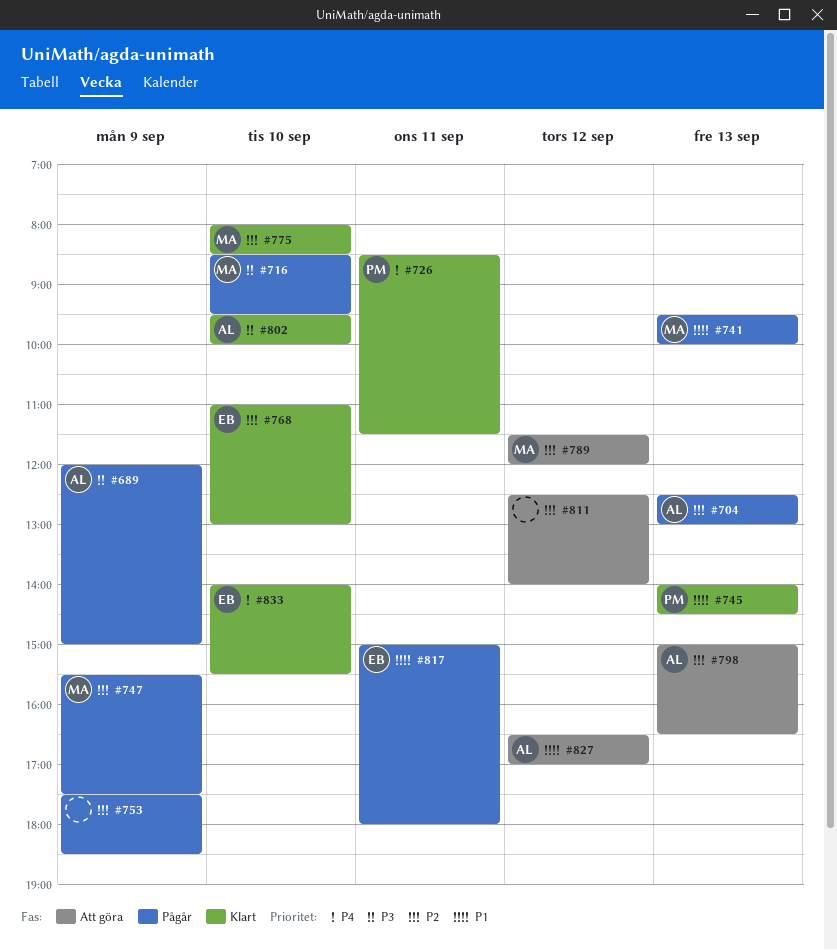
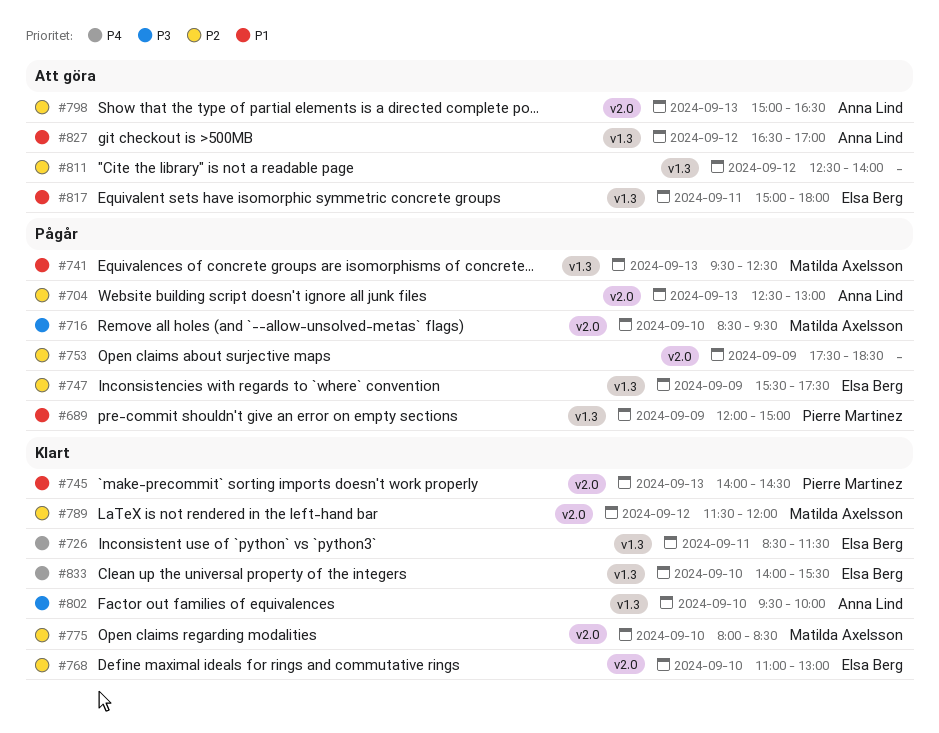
#689, owner: Anna Lind -> Pierre Martinez
#689, priority: P3 -> P1
#726, owner: Pierre Martinez -> Elsa Berg
#741, ends: 10:00 -> 12:30
#747, owner: Matilda Axelsson -> Elsa Berg
#789, status: Att göra -> Klart
#817, status: Pågår -> Att göra

